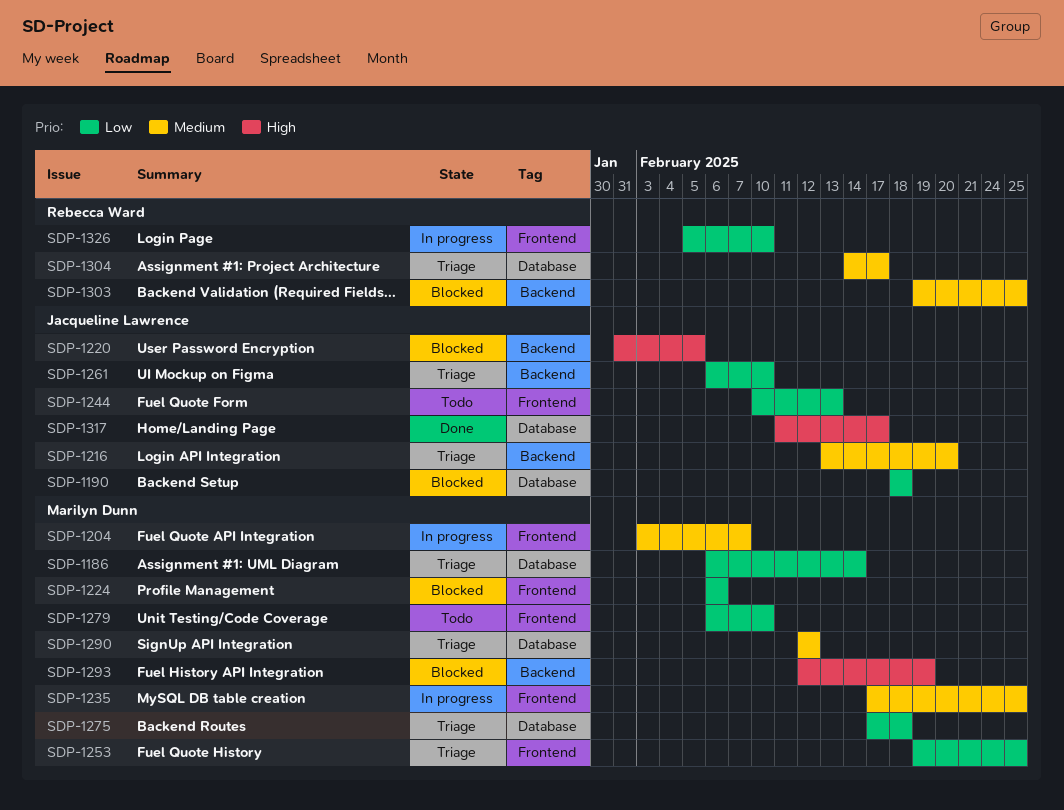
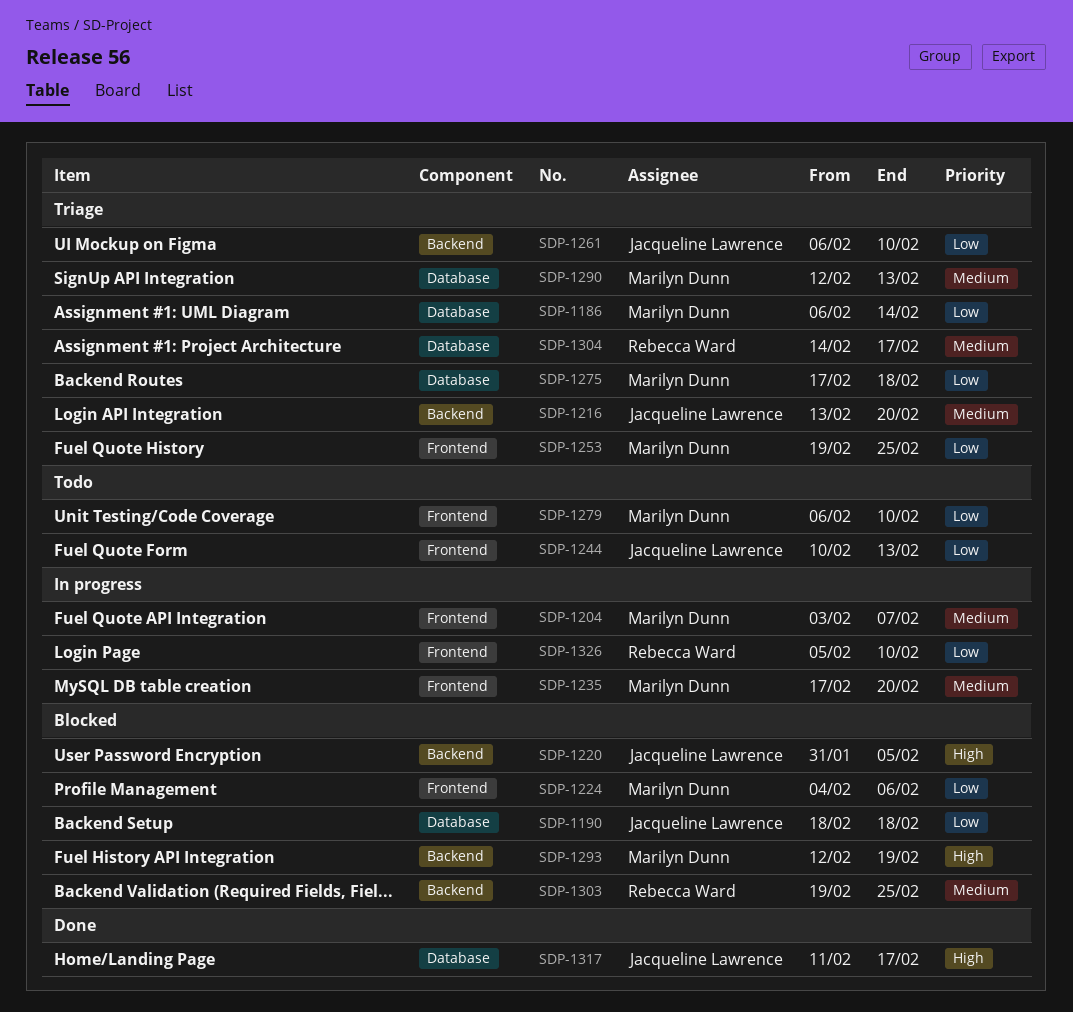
SDP-1224, start: Feb 6 -> Feb 4
SDP-1235, due: Feb 25 -> Feb 20
SDP-1290, due: Feb 12 -> Feb 13

